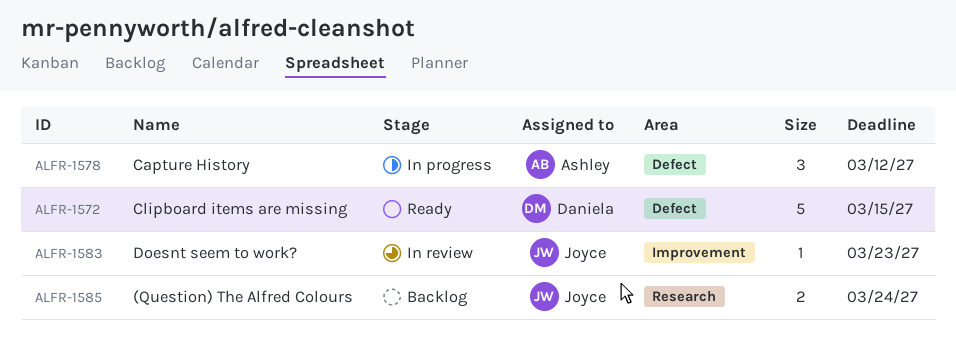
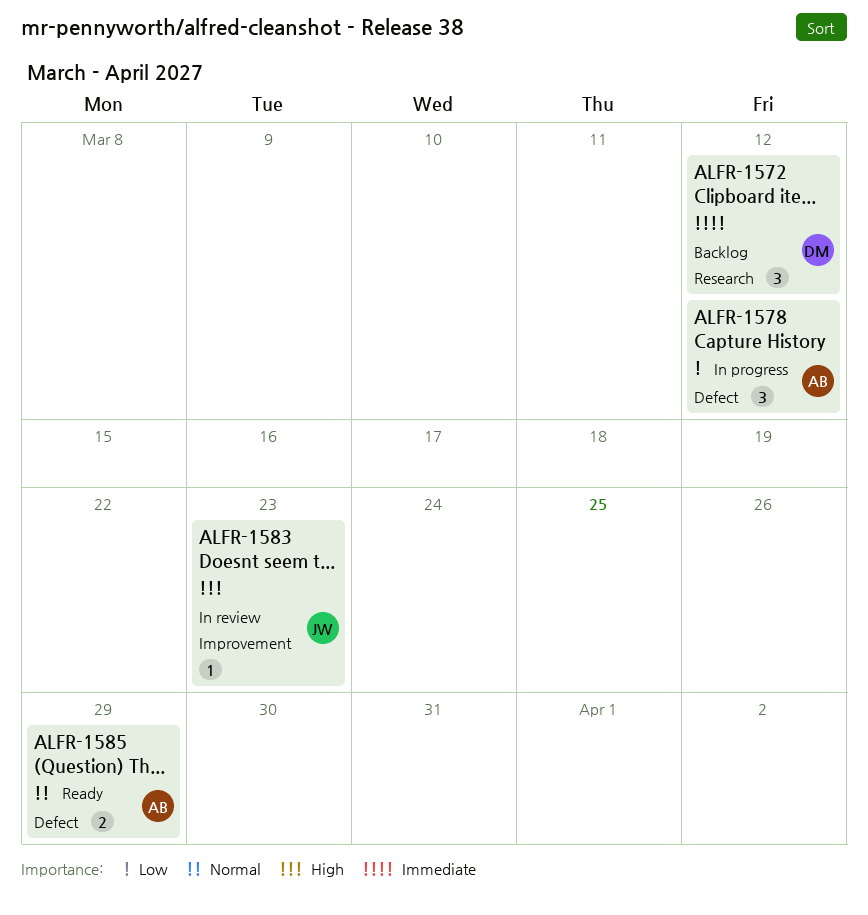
ALFR-1572, status: Ready -> Backlog
ALFR-1572, label: Defect -> Research
ALFR-1572, estimate: 5 -> 3
ALFR-1572, due: Mar 15 -> Mar 12
ALFR-1585, status: Backlog -> Ready
ALFR-1585, owner: Joyce -> Ashley
ALFR-1585, label: Research -> Defect
ALFR-1585, due: Mar 24 -> Mar 29

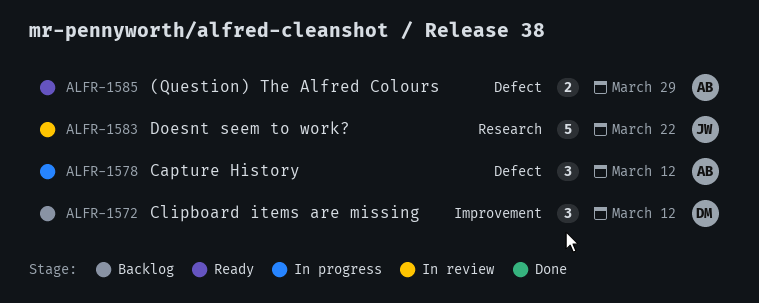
ALFR-1572, label: Research -> Improvement
ALFR-1583, label: Improvement -> Research
ALFR-1583, estimate: 1 -> 5
ALFR-1583, due: Mar 23 -> Mar 22

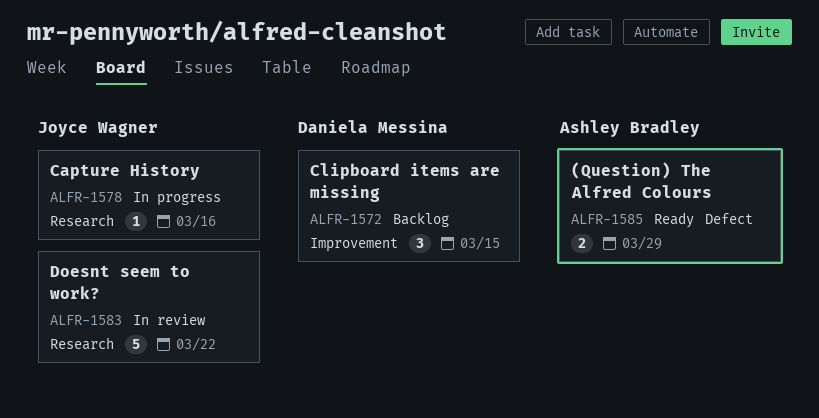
ALFR-1572, due: Mar 12 -> Mar 15
ALFR-1578, owner: Ashley Bradley -> Joyce Wagner
ALFR-1578, label: Defect -> Research
ALFR-1578, estimate: 3 -> 1
ALFR-1578, due: Mar 12 -> Mar 16

